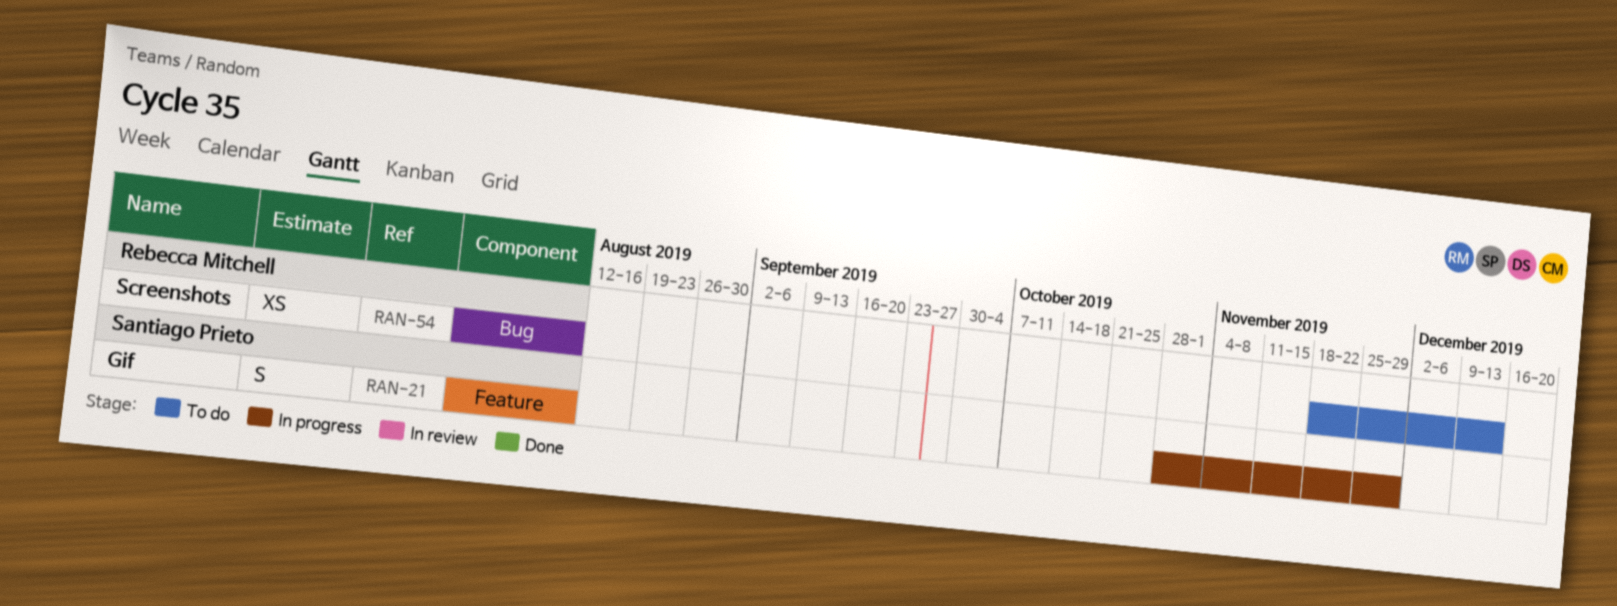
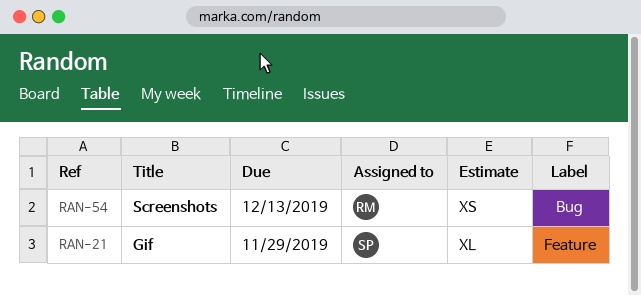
RAN-21, estimate: S -> XL

